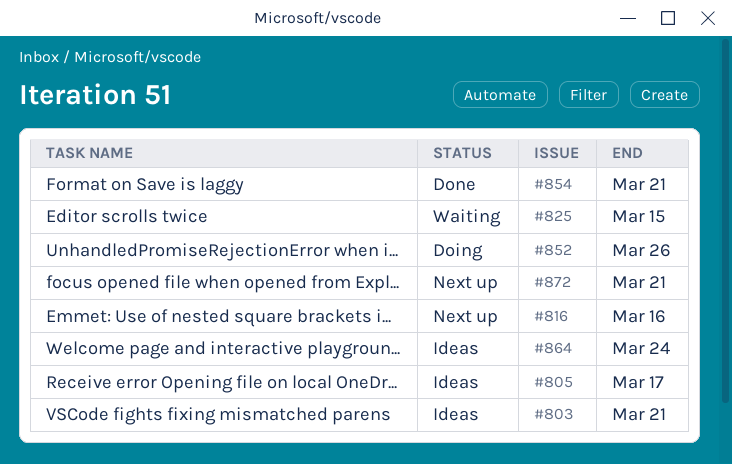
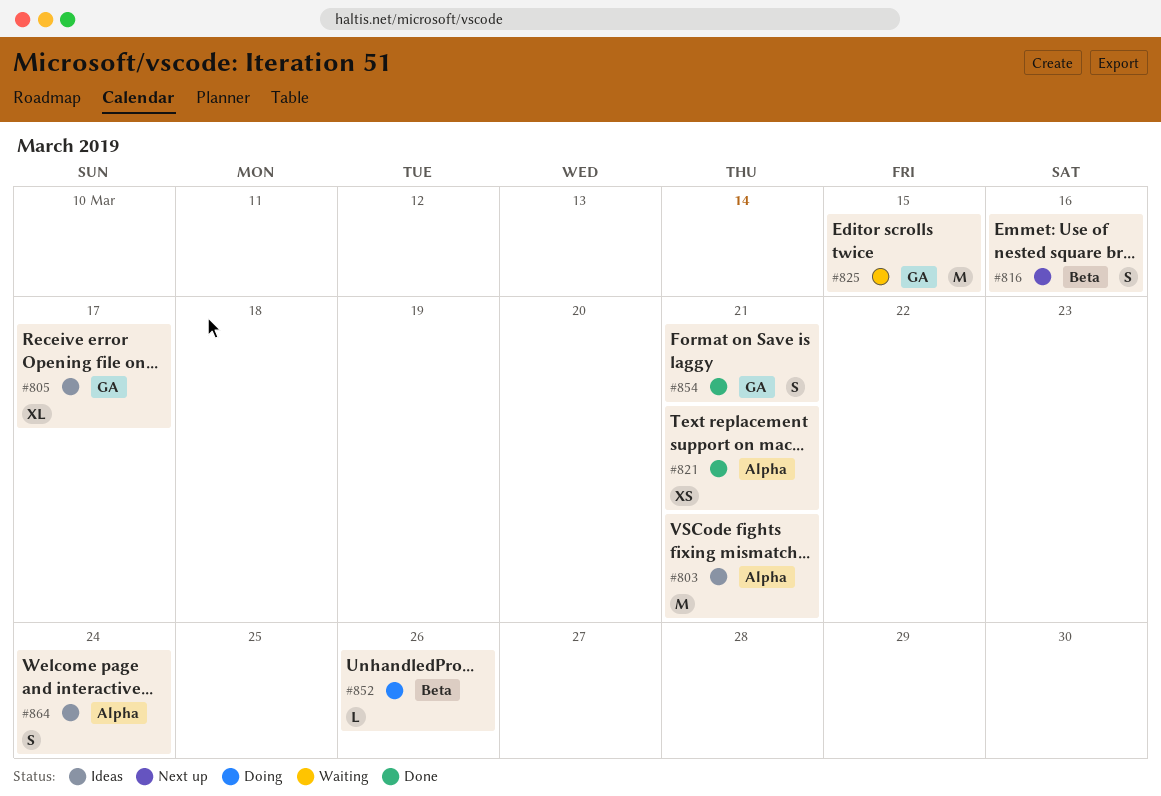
#821: none -> present
#872: present -> none

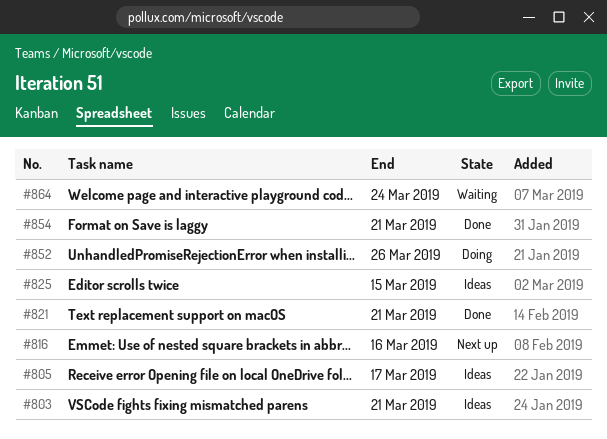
#825, status: Waiting -> Ideas
#864, status: Ideas -> Waiting

